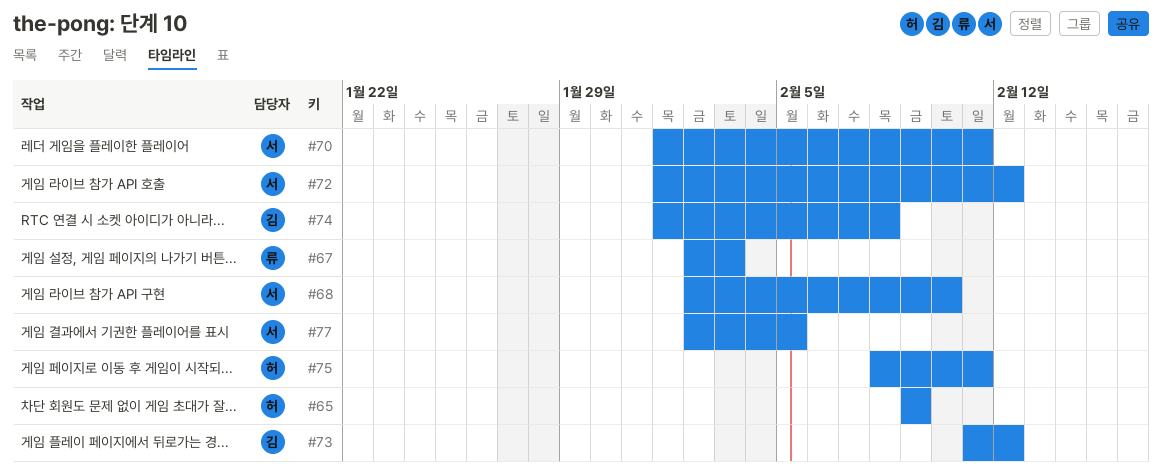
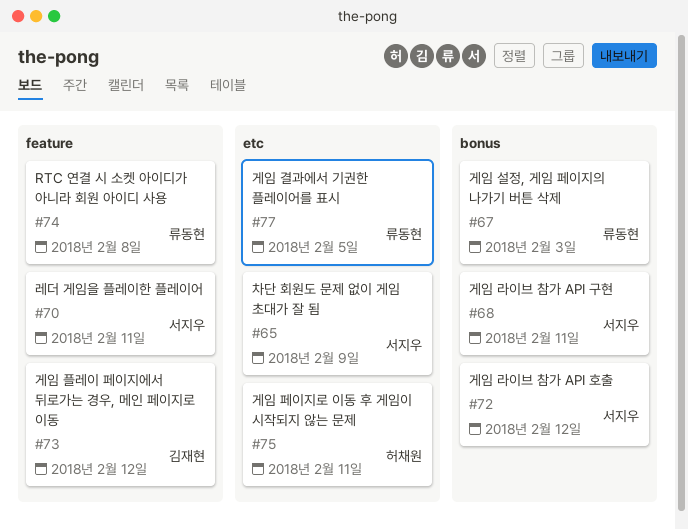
#65, owner: 허채원 -> 서지우
#68, due: Feb 10 -> Feb 11
#74, owner: 김재현 -> 류동현
#77, owner: 서지우 -> 류동현

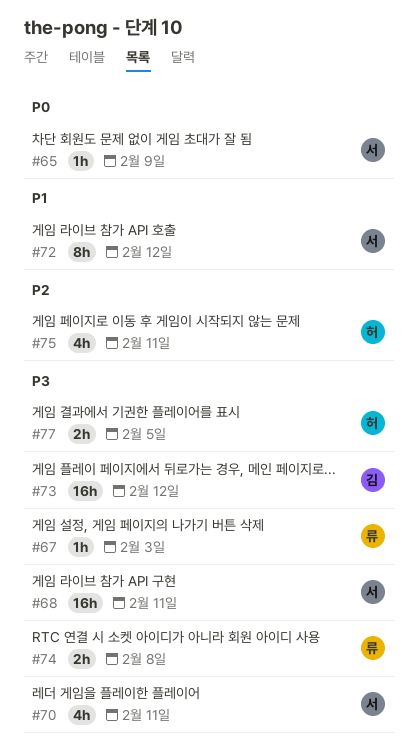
#77, owner: 류동현 -> 허채원

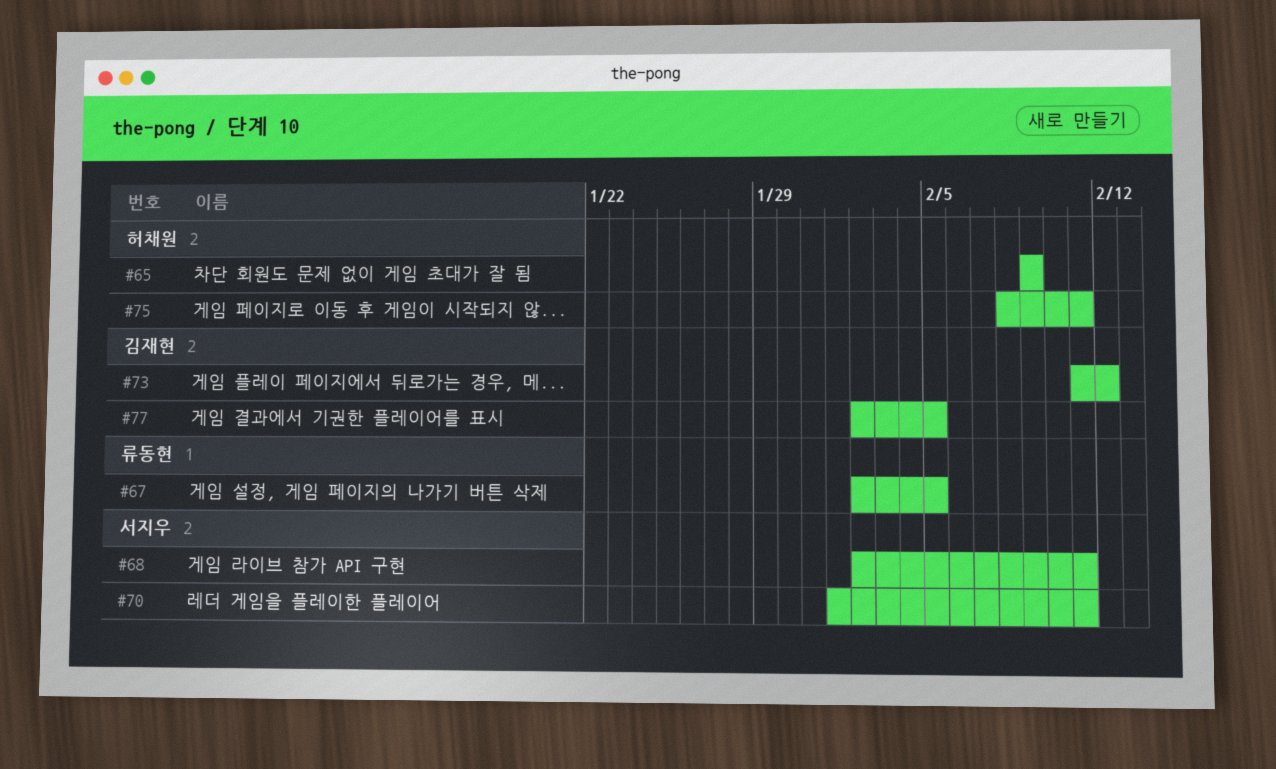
#65, owner: 서지우 -> 허채원
#67, due: Feb 3 -> Feb 5
#72: present -> none
#74: present -> none
#77, owner: 허채원 -> 김재현

